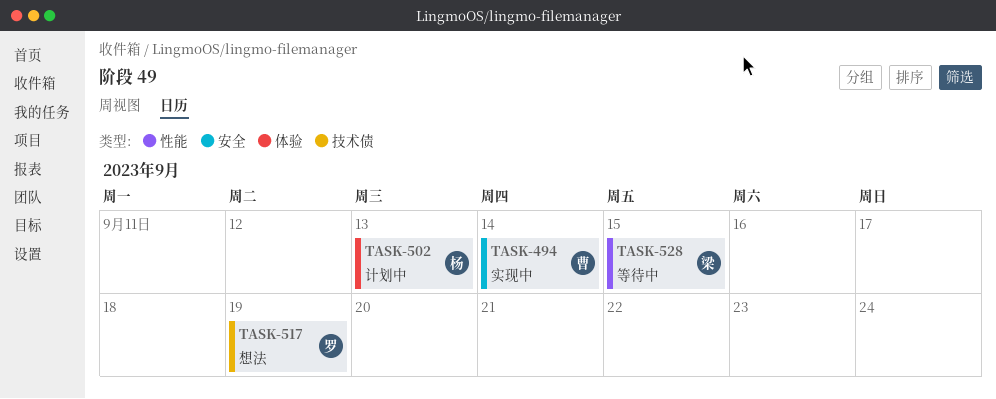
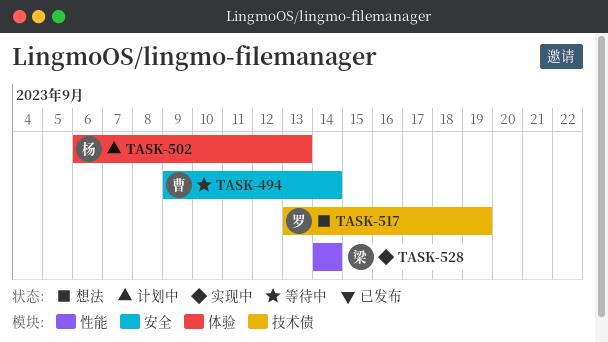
TASK-494, status: 实现中 -> 等待中
TASK-528, status: 等待中 -> 实现中
TASK-528, due: Sep 15 -> Sep 14

